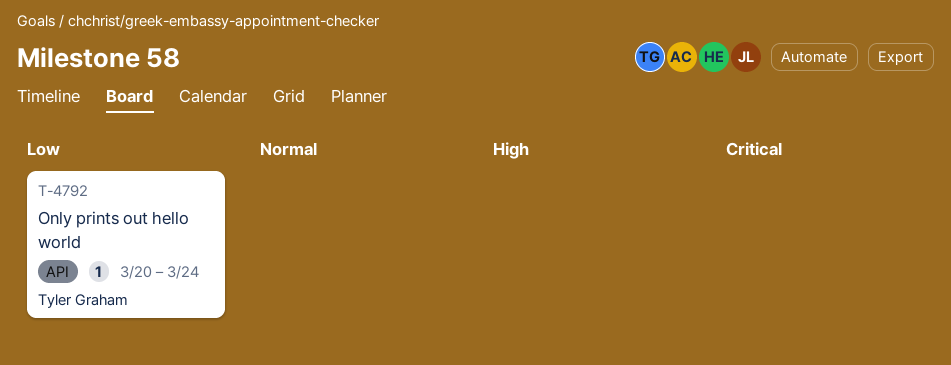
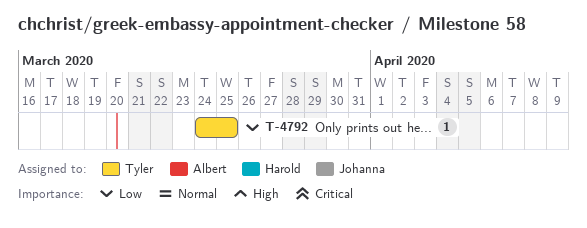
T-4792, start: Mar 20 -> Mar 24
T-4792, due: Mar 24 -> Mar 25

